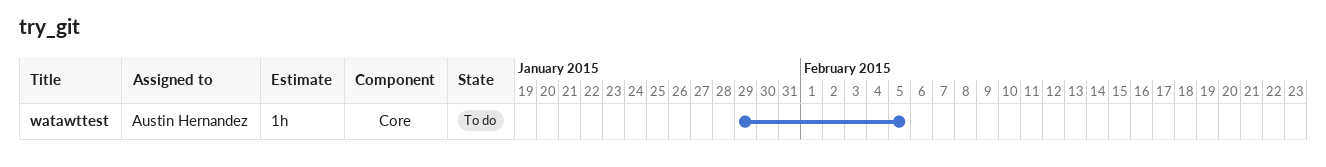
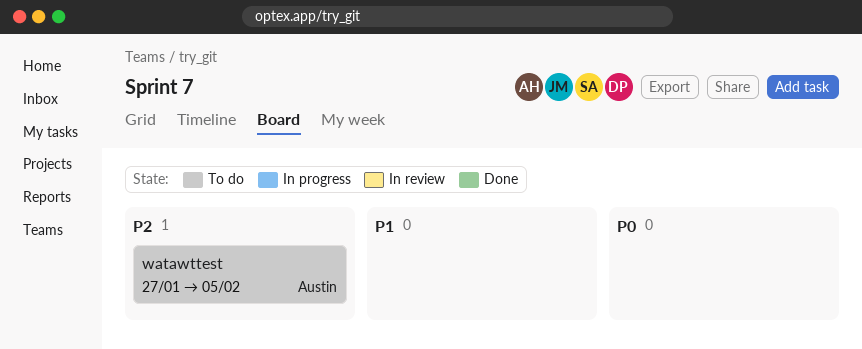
watawttest, start: Jan 29 -> Jan 27

